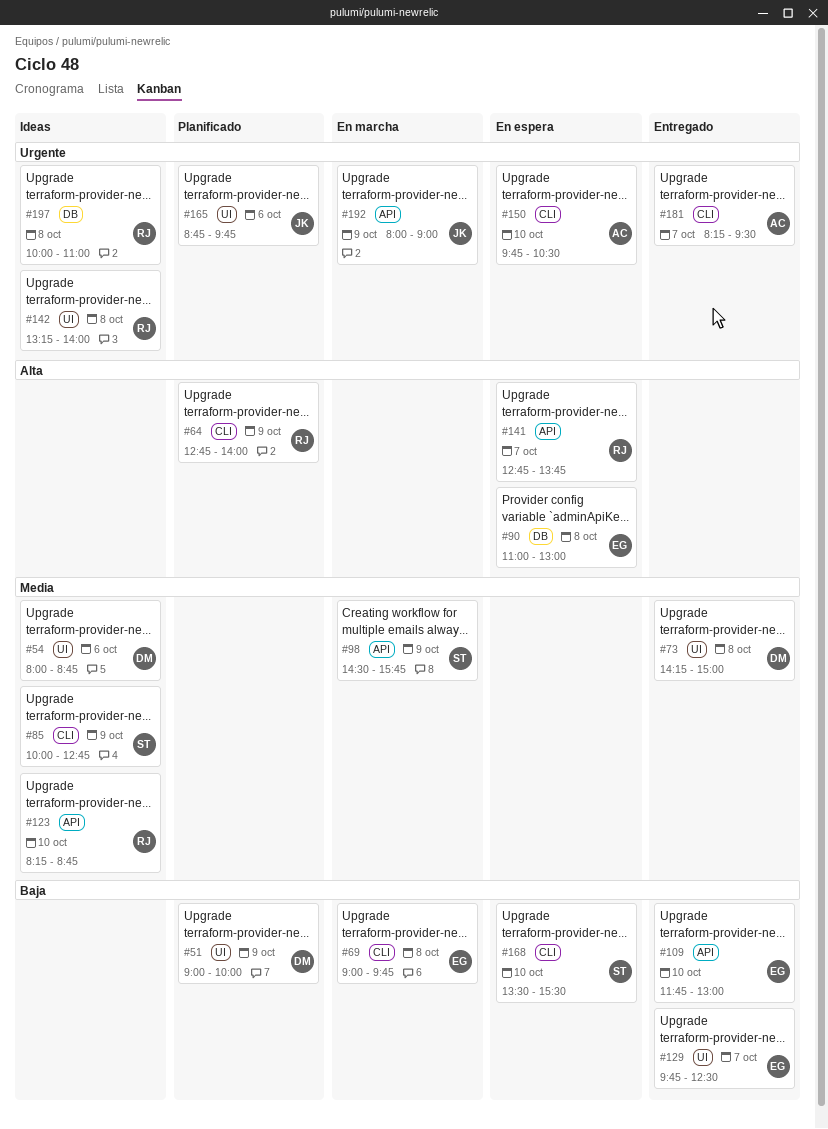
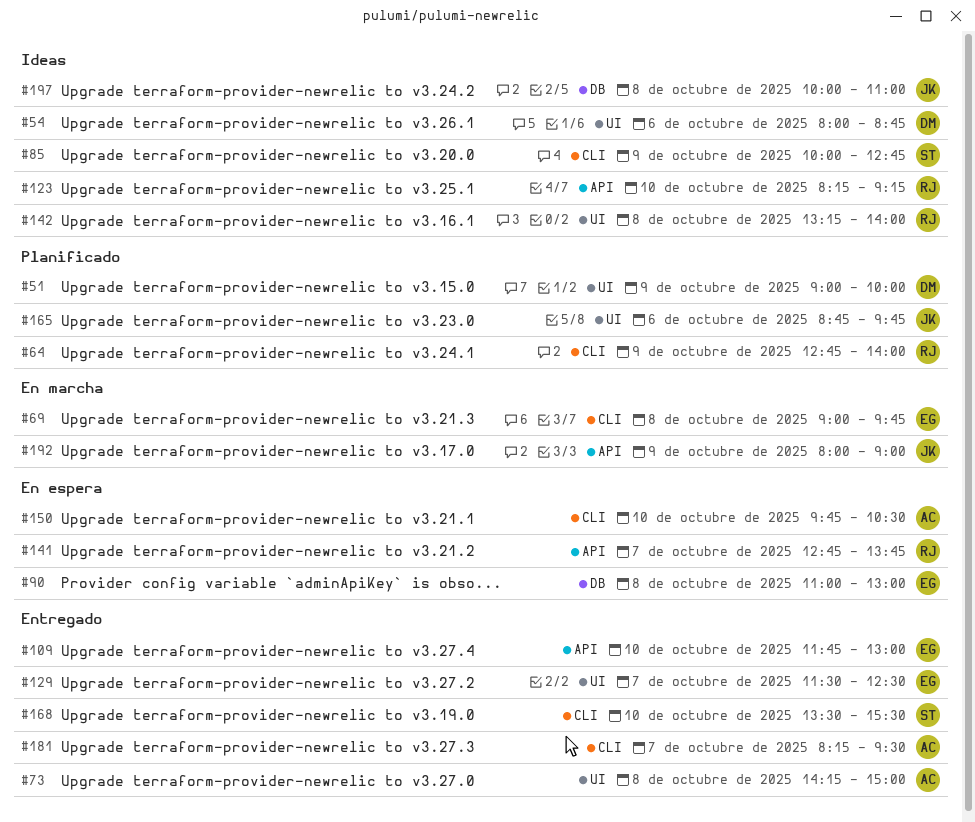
#73, owner: DM -> AC
#98: present -> none
#123, ends: 08:45 -> 09:15
#129, begins: 09:45 -> 11:30
#168, status: En espera -> Entregado
#197, owner: RJ -> JK

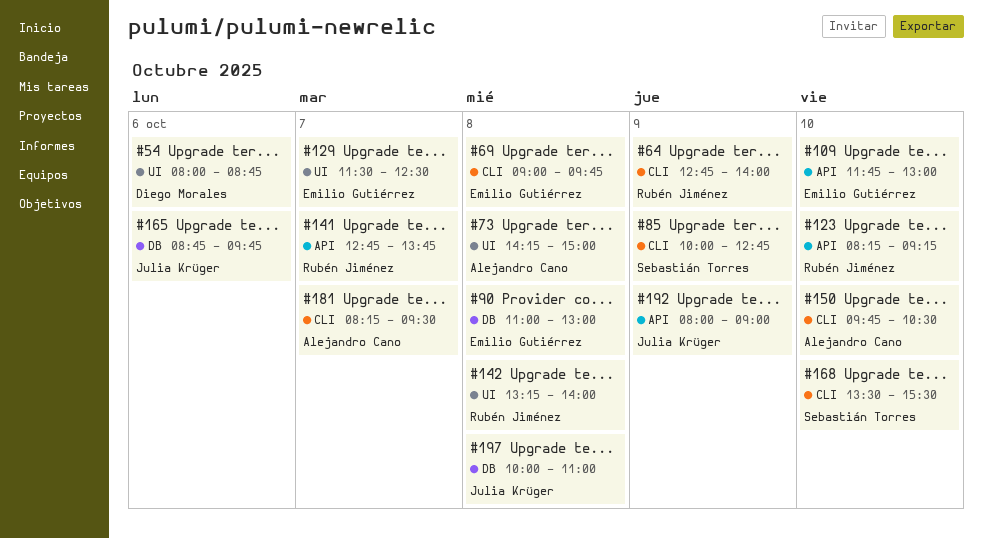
#51: present -> none
#165, label: UI -> DB

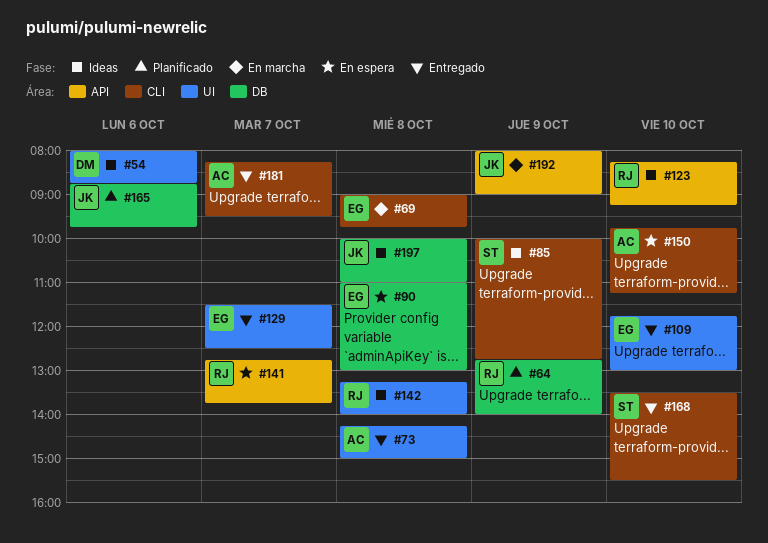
#64, label: CLI -> DB
#109, label: API -> UI
#150, ends: 10:30 -> 11:15

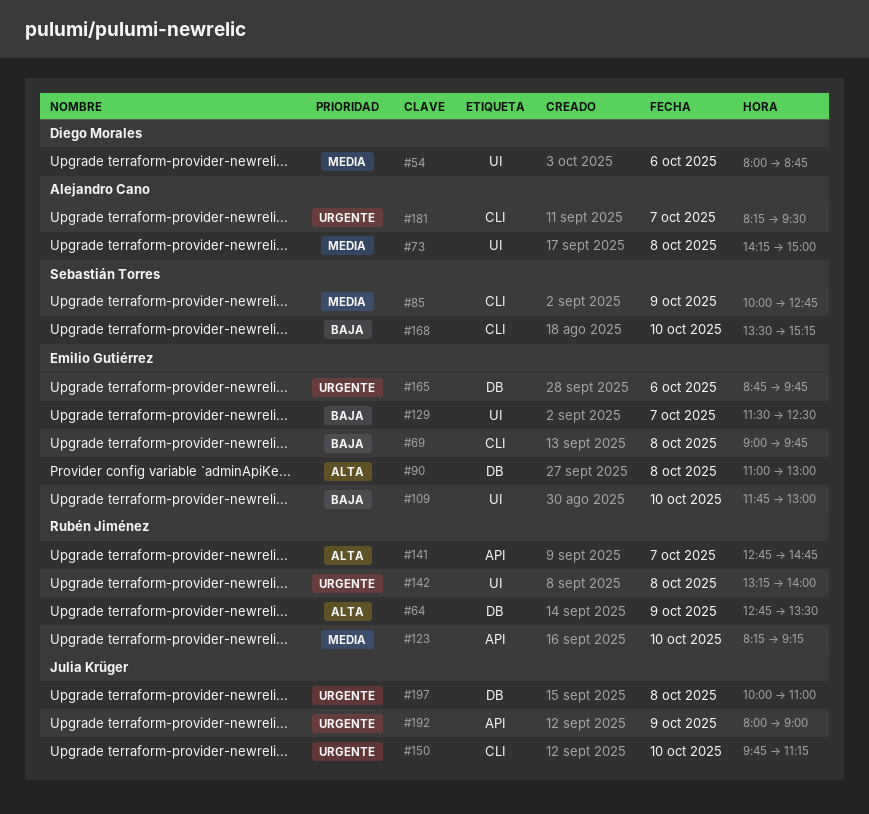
#64, ends: 14:00 -> 13:30
#141, ends: 13:45 -> 14:45
#150, owner: Alejandro Cano -> Julia Krüger
#165, owner: Julia Krüger -> Emilio Gutiérrez
#168, ends: 15:30 -> 15:15

